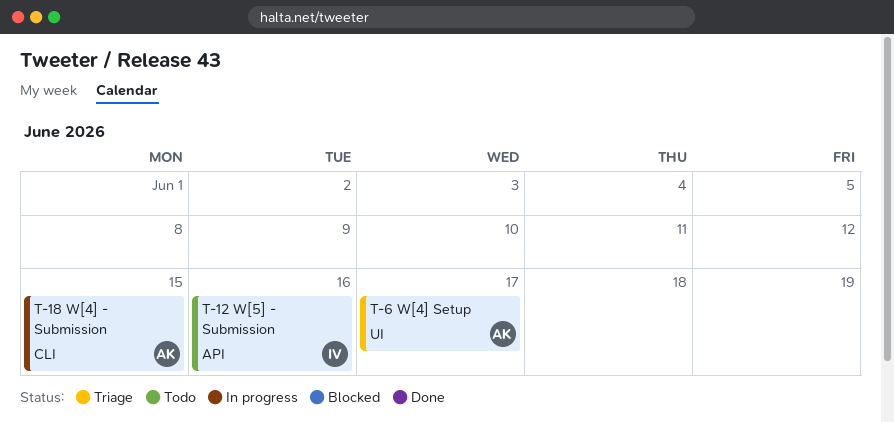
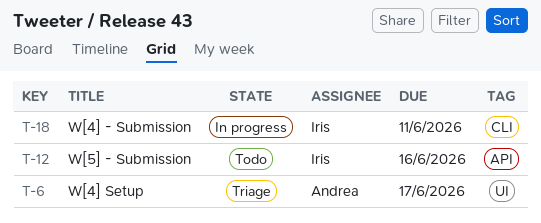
T-18, owner: Andrea -> Iris
T-18, due: Jun 15 -> Jun 11

